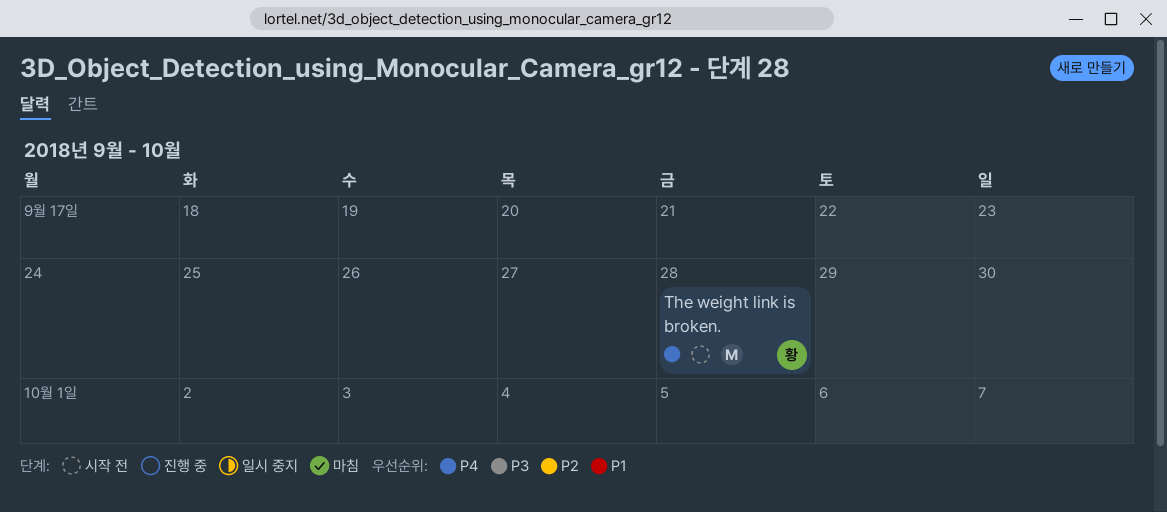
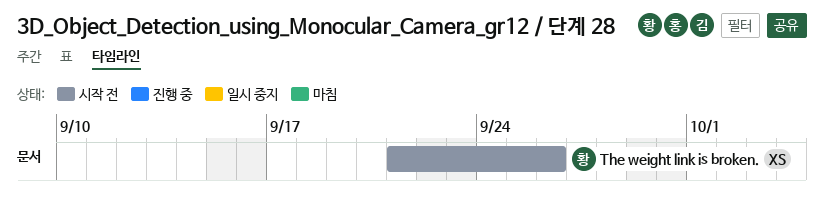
The weight link is broken., estimate: M -> XS
The weight link is broken., due: Sep 28 -> Sep 26

